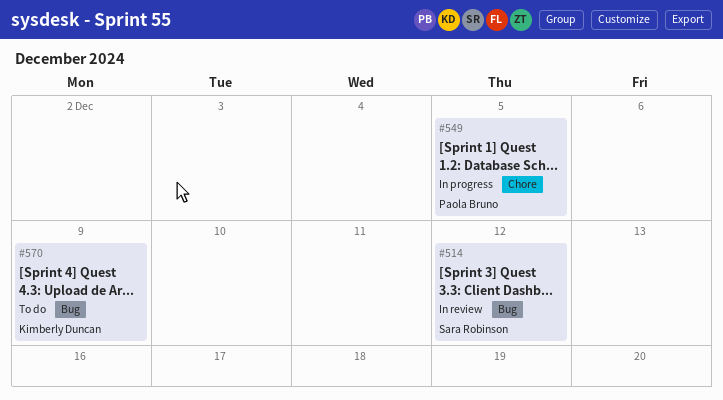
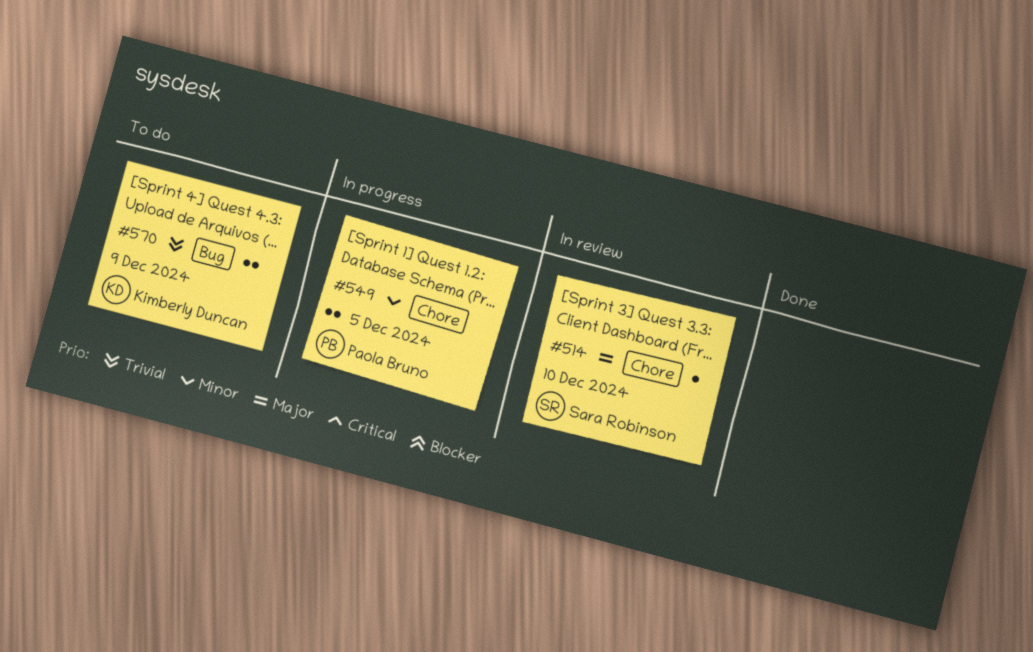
#514, label: Bug -> Chore
#514, due: Dec 12 -> Dec 10

